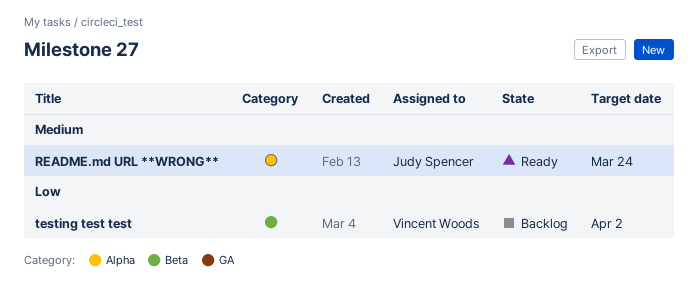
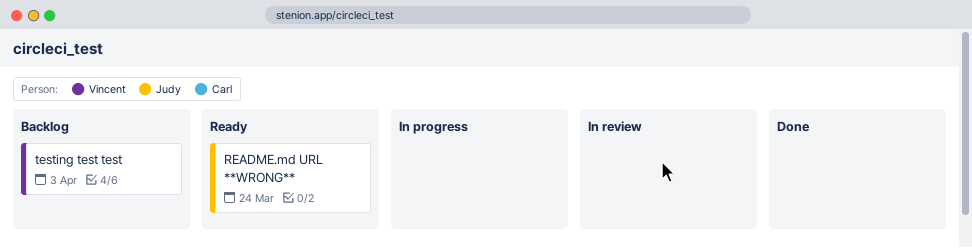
testing test test, due: Apr 2 -> Apr 3

